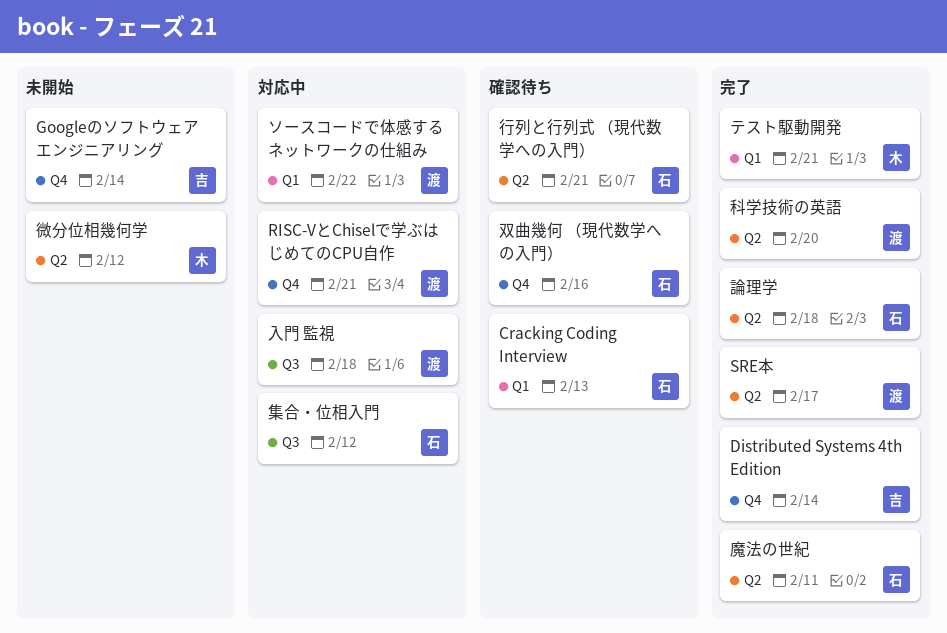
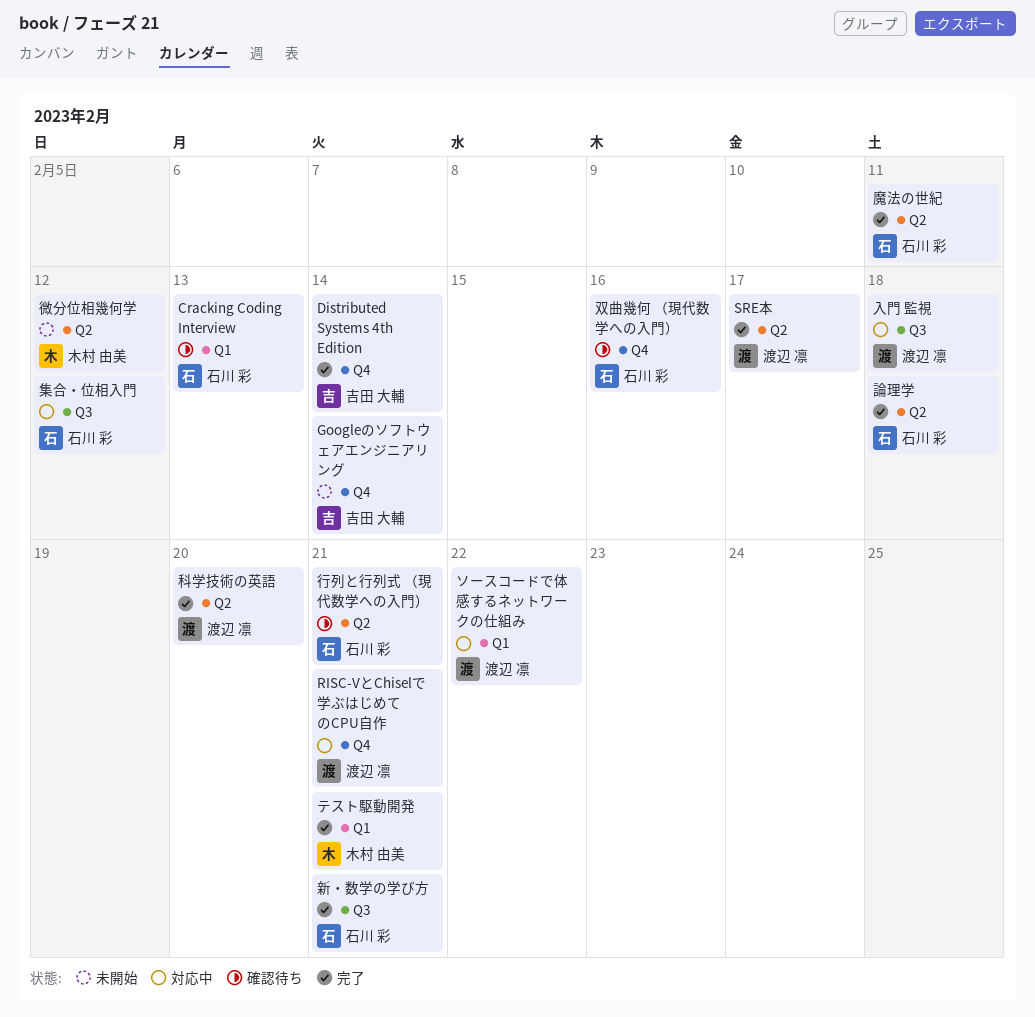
新・数学の学び方: none -> present

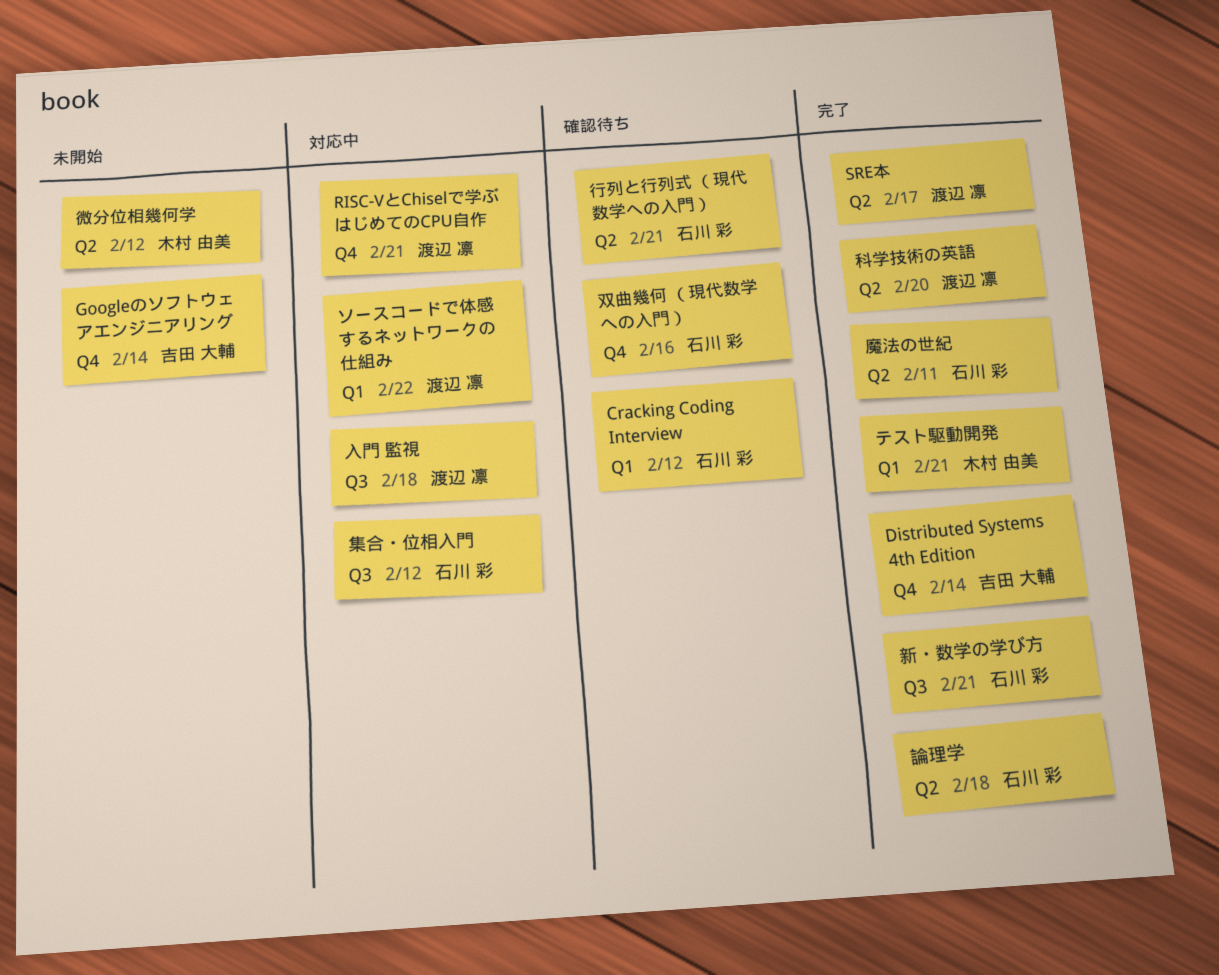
Cracking Coding Interview, due: Feb 13 -> Feb 12

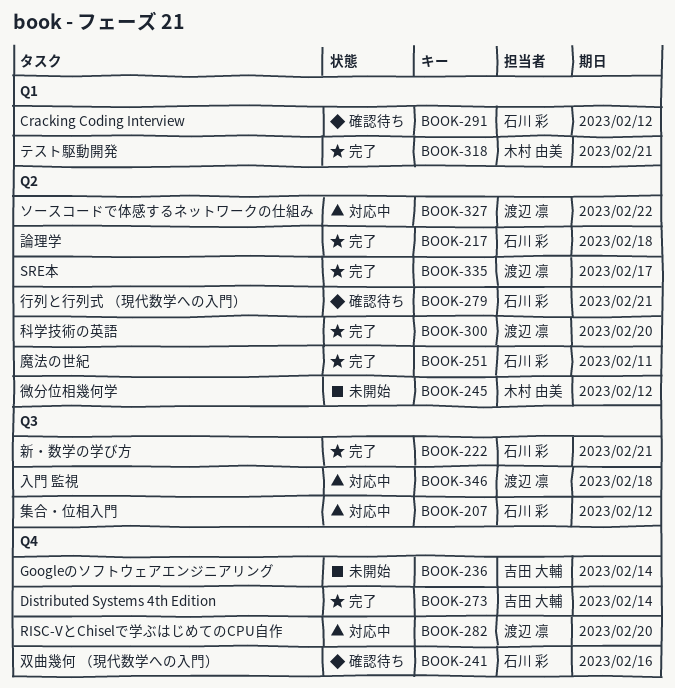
RISC-VとChiselで学ぶはじめてのCPU自作, due: Feb 21 -> Feb 20
ソースコードで体感するネットワークの仕組み, label: Q1 -> Q2

